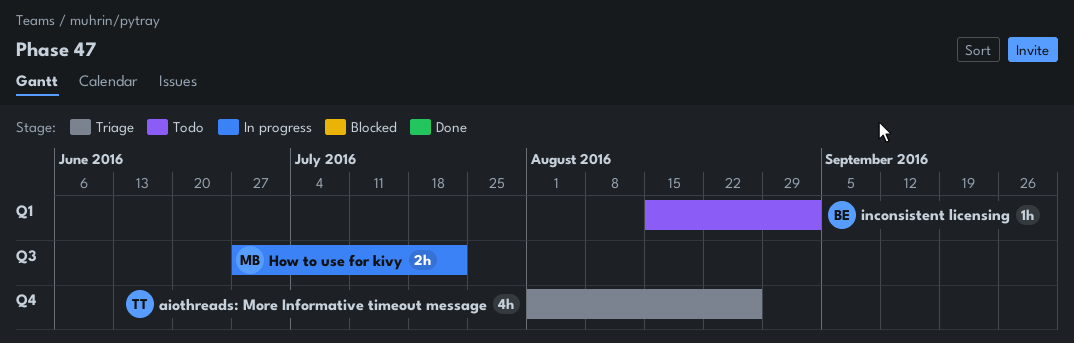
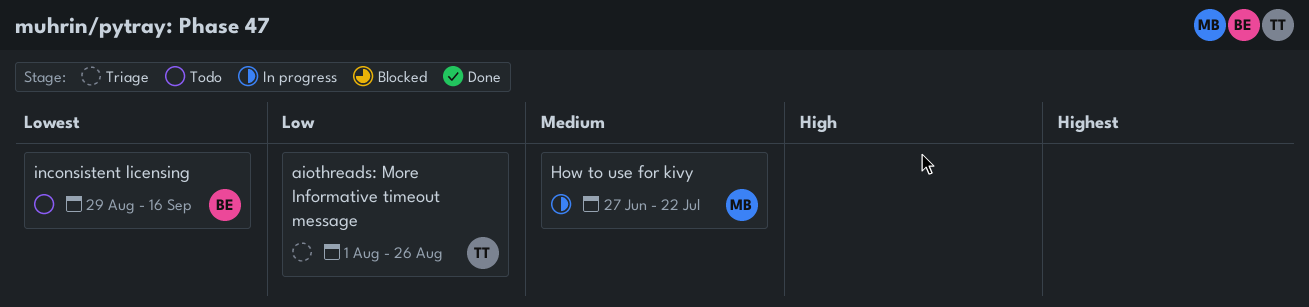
inconsistent licensing, start: Aug 15 -> Aug 29
inconsistent licensing, due: Sep 2 -> Sep 16

